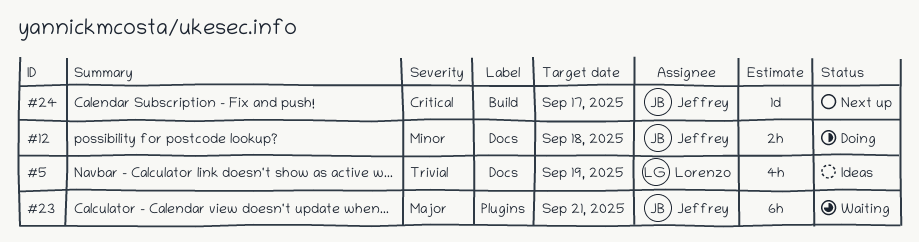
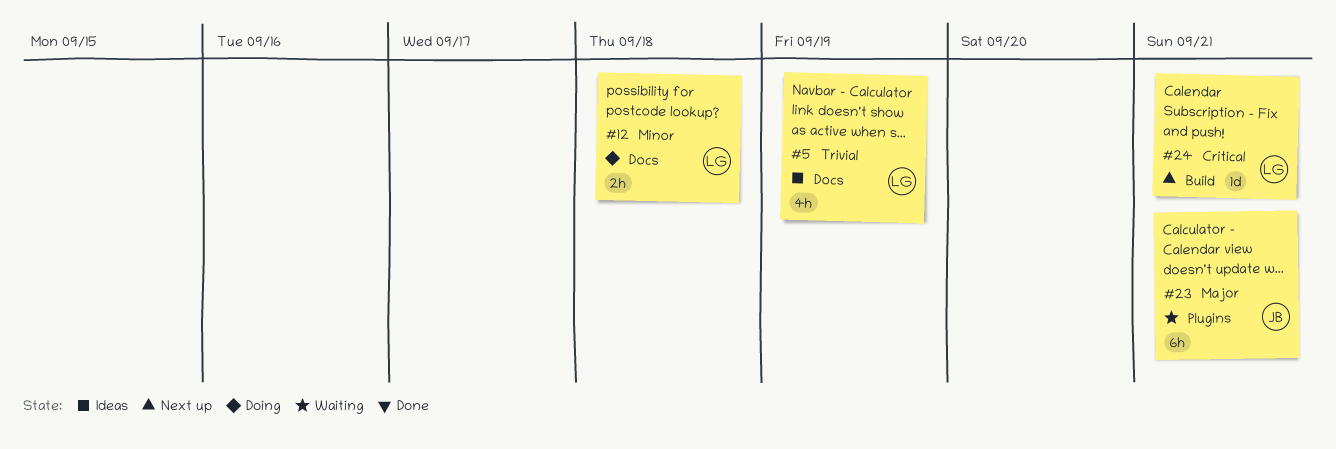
#12, owner: Jeffrey -> Lorenzo
#24, owner: Jeffrey -> Lorenzo
#24, due: Sep 17 -> Sep 21

